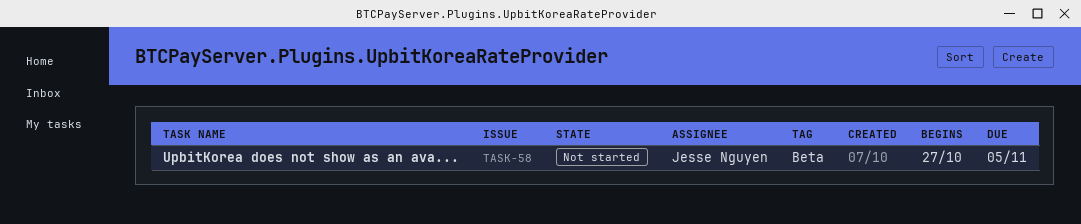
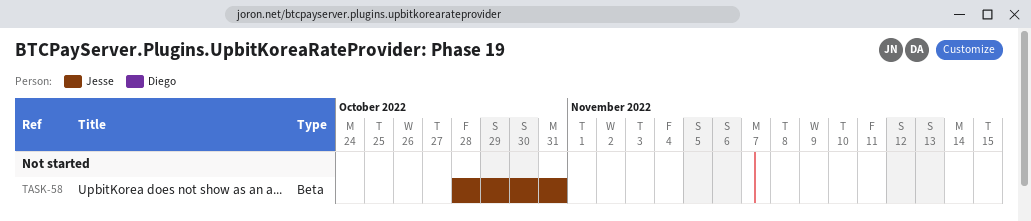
TASK-58, start: Oct 27 -> Oct 28
TASK-58, due: Nov 5 -> Oct 31

